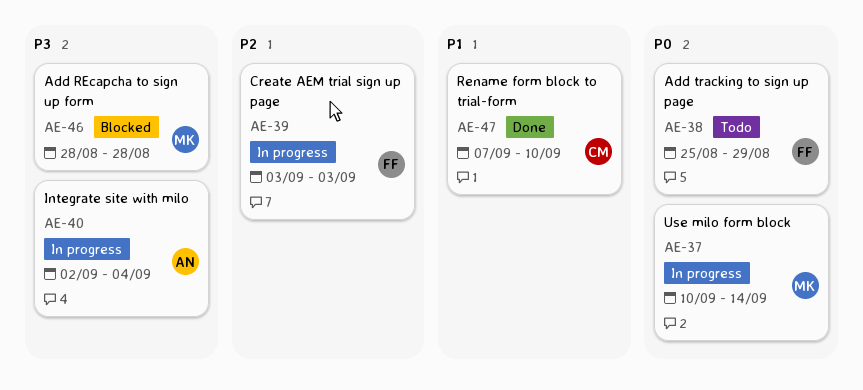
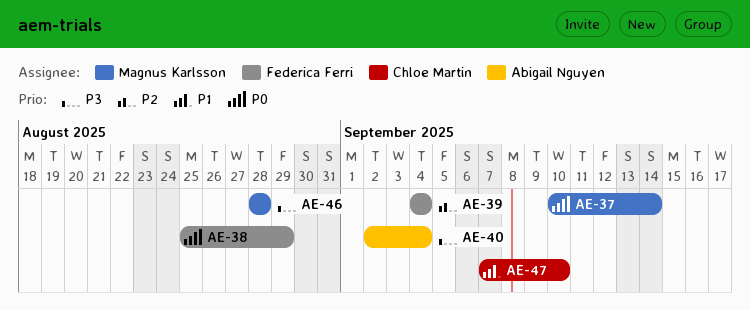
AE-39, start: Sep 3 -> Sep 4
AE-39, due: Sep 3 -> Sep 4

